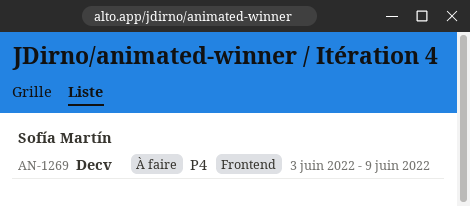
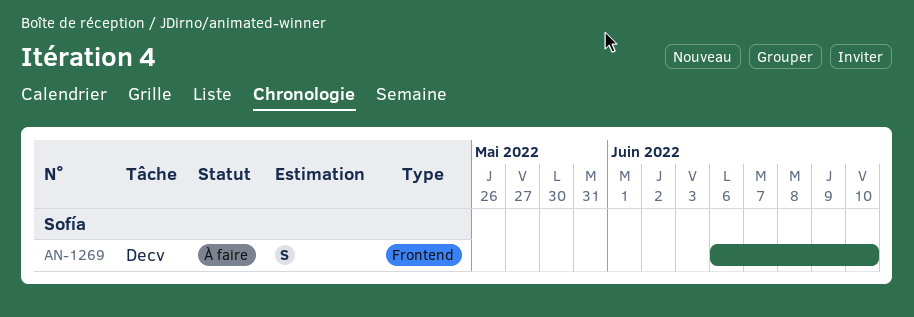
AN-1269, start: Jun 3 -> Jun 6
AN-1269, due: Jun 9 -> Jun 10

